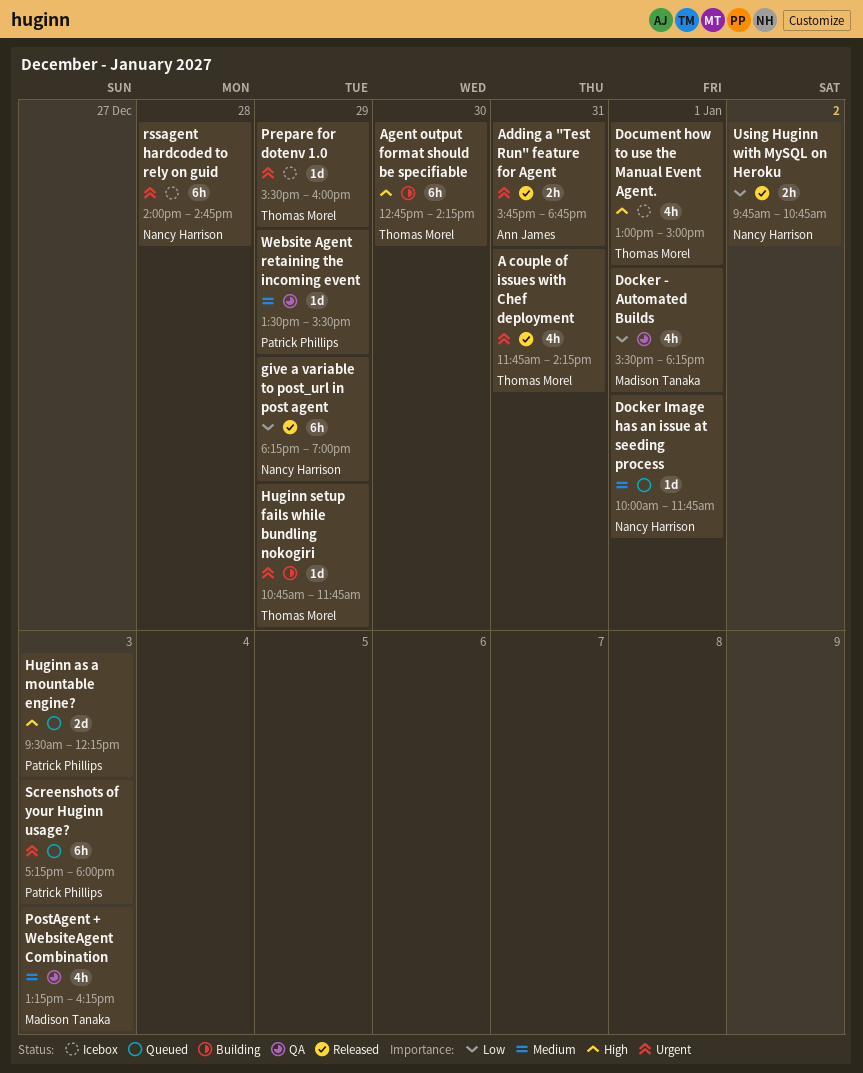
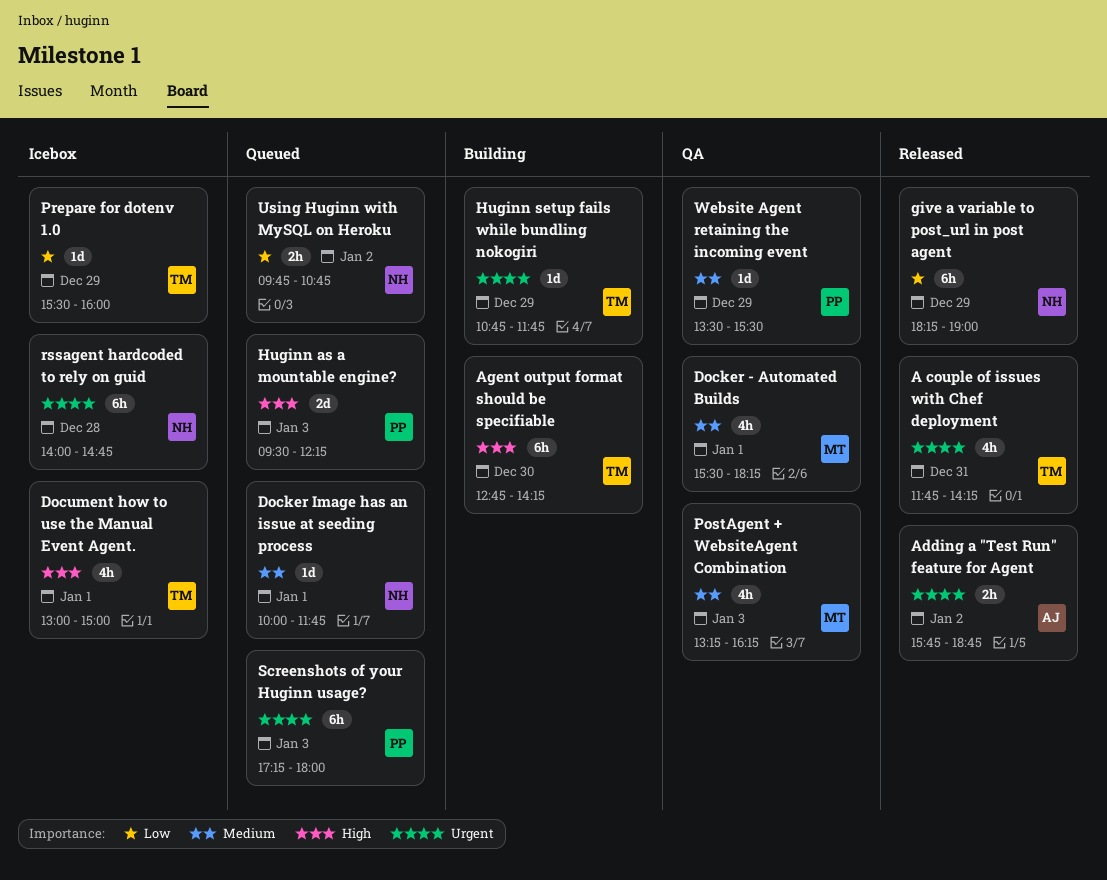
Adding a "Test Run" feature for Agent, day: Dec 31 -> Jan 2
Docker - Automated Builds, priority: Low -> Medium
Prepare for dotenv 1.0, priority: Urgent -> Low
Using Huginn with MySQL on Heroku, status: Released -> Queued

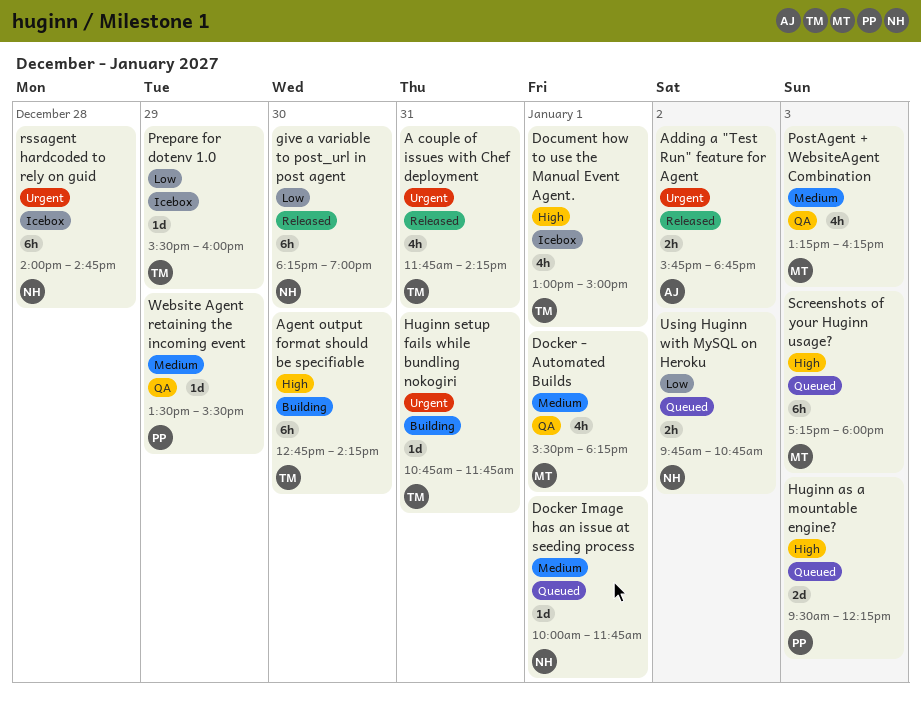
give a variable to post_url in post agent, day: Dec 29 -> Dec 30
Huginn setup fails while bundling nokogiri, day: Dec 29 -> Dec 31
Screenshots of your Huginn usage?, owner: PP -> MT
Screenshots of your Huginn usage?, priority: Urgent -> High

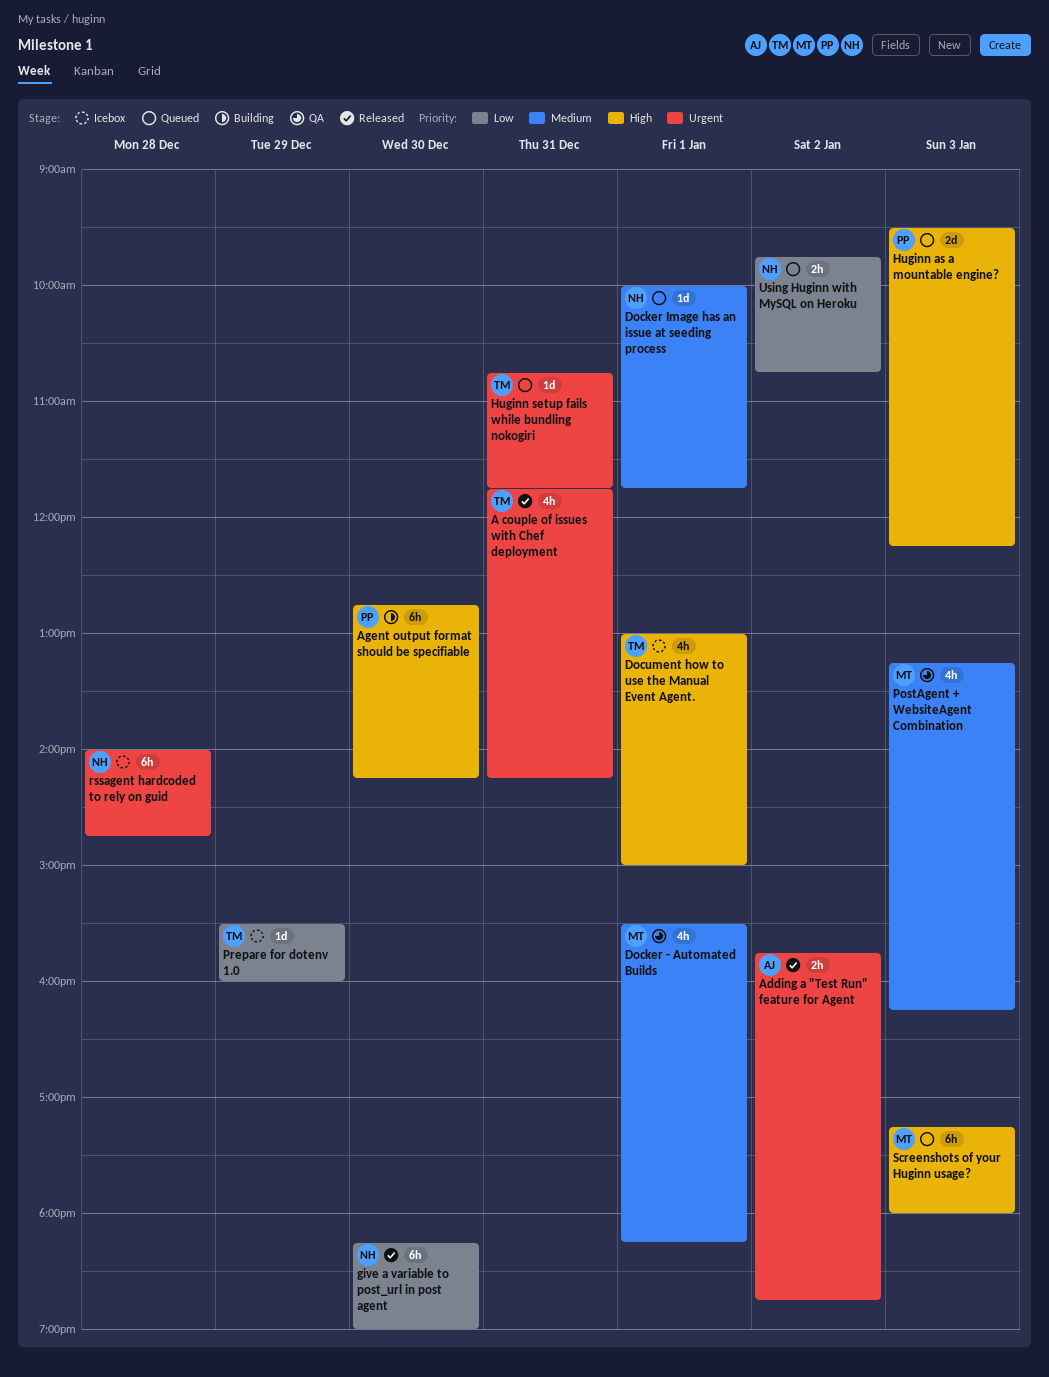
Agent output format should be specifiable, owner: TM -> PP
Huginn setup fails while bundling nokogiri, status: Building -> Queued
Website Agent retaining the incoming event: present -> none

